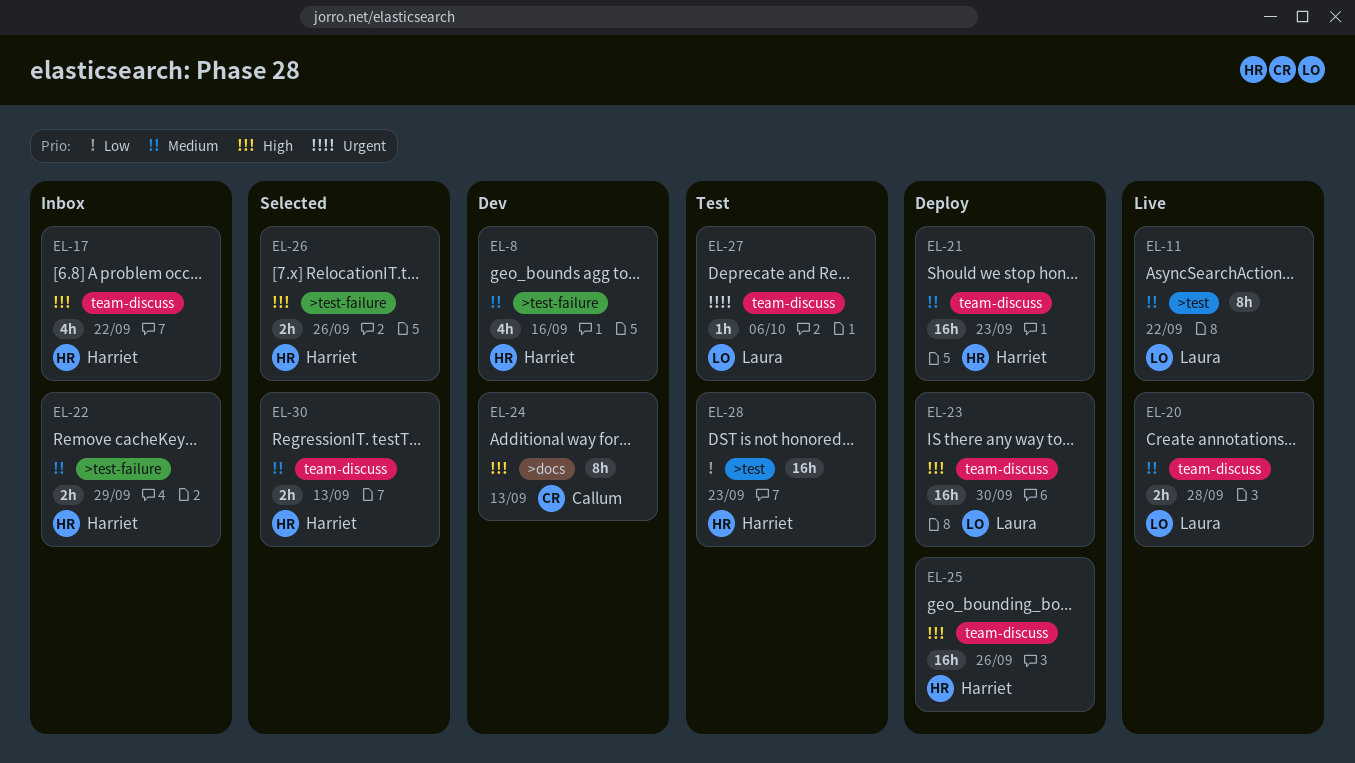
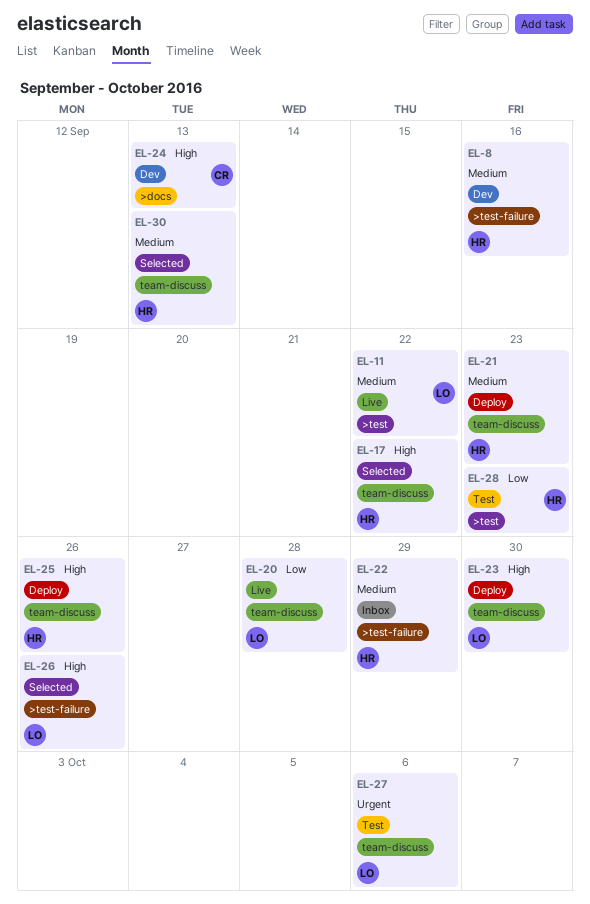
EL-17, status: Inbox -> Selected
EL-20, priority: Medium -> Low
EL-26, owner: Harriet -> Laura

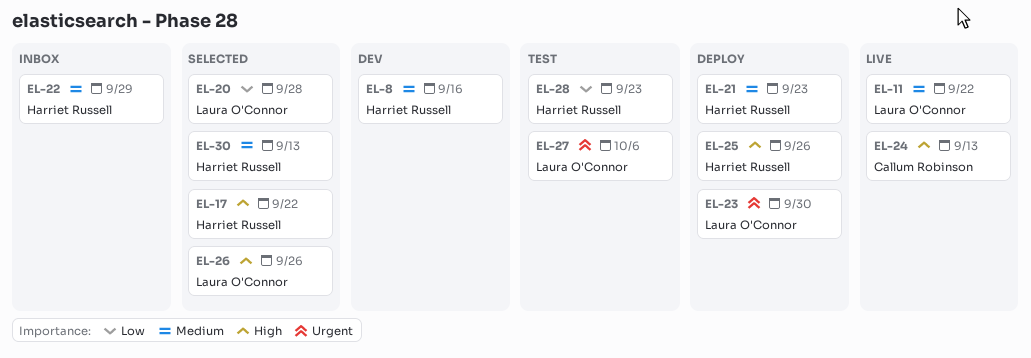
EL-20, status: Live -> Selected
EL-23, priority: High -> Urgent
EL-24, status: Dev -> Live

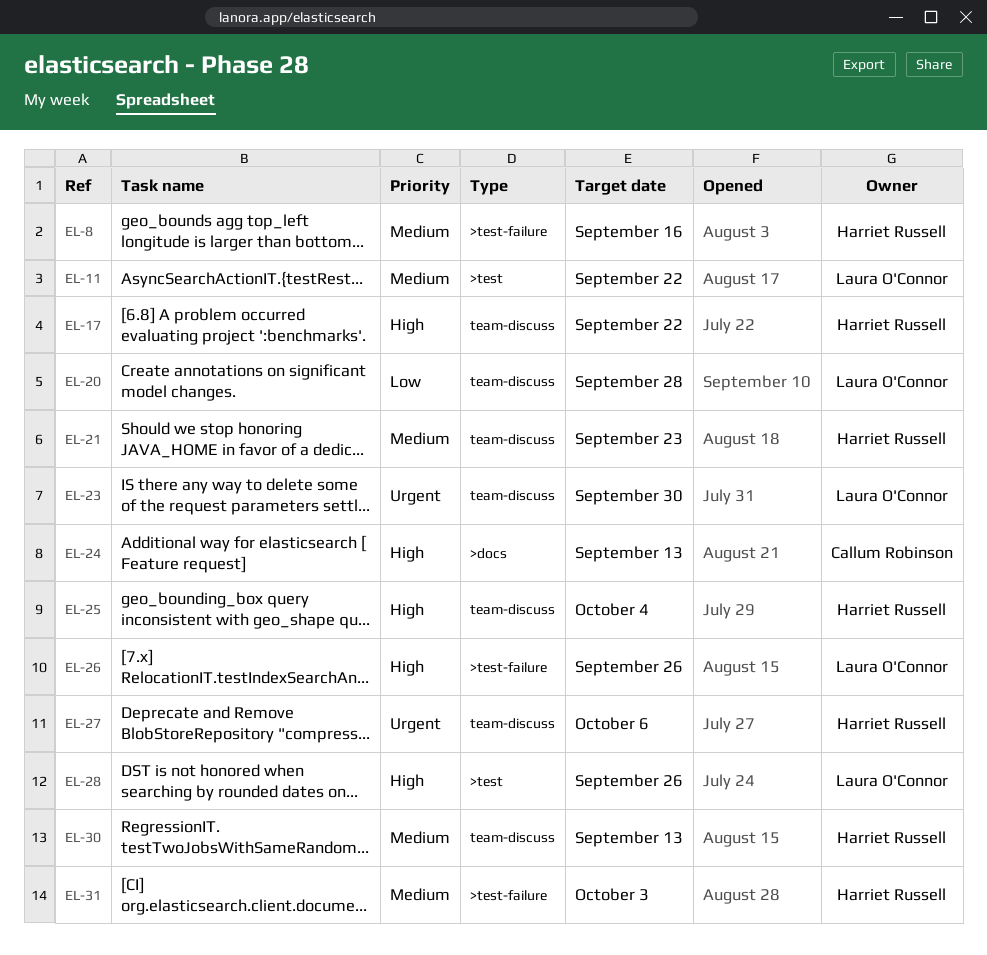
EL-22: present -> none
EL-25, due: Sep 26 -> Oct 4
EL-27, owner: Laura O'Connor -> Harriet Russell
EL-28, owner: Harriet Russell -> Laura O'Connor
EL-28, priority: Low -> High
EL-28, due: Sep 23 -> Sep 26
EL-31: none -> present

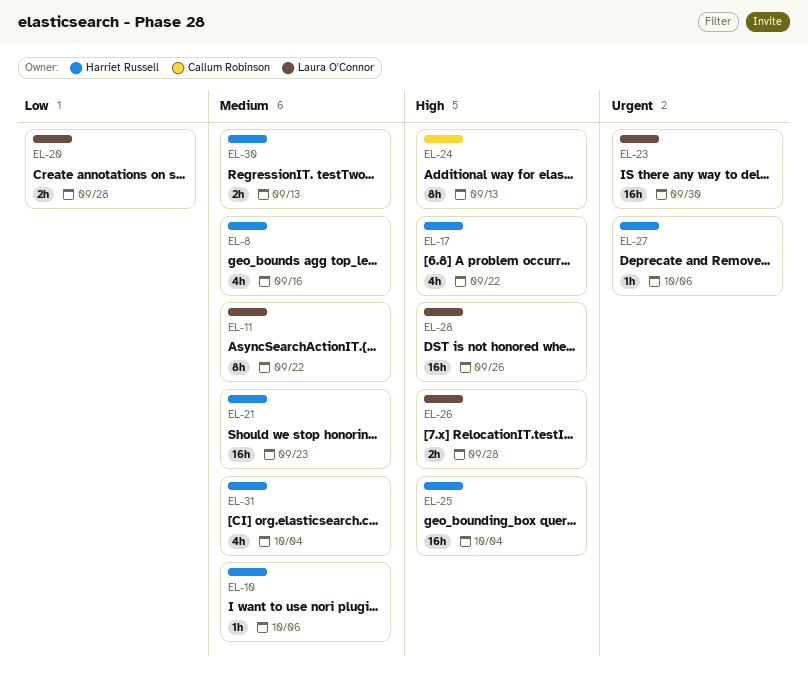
EL-10: none -> present
EL-26, due: Sep 26 -> Sep 28
EL-31, due: Oct 3 -> Oct 4

